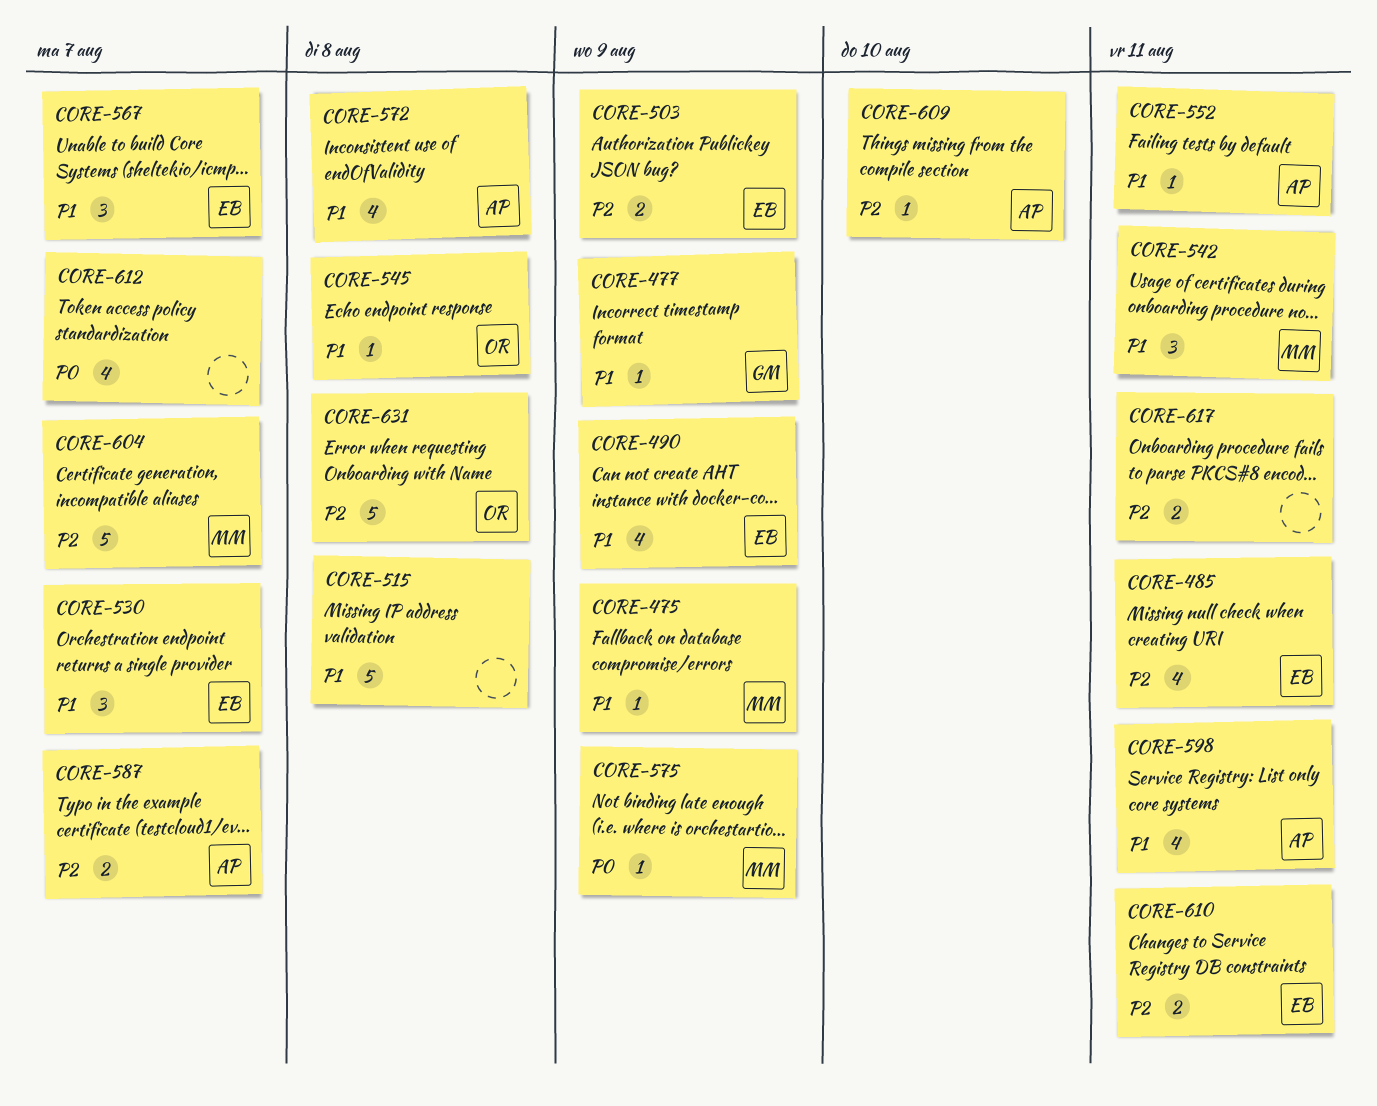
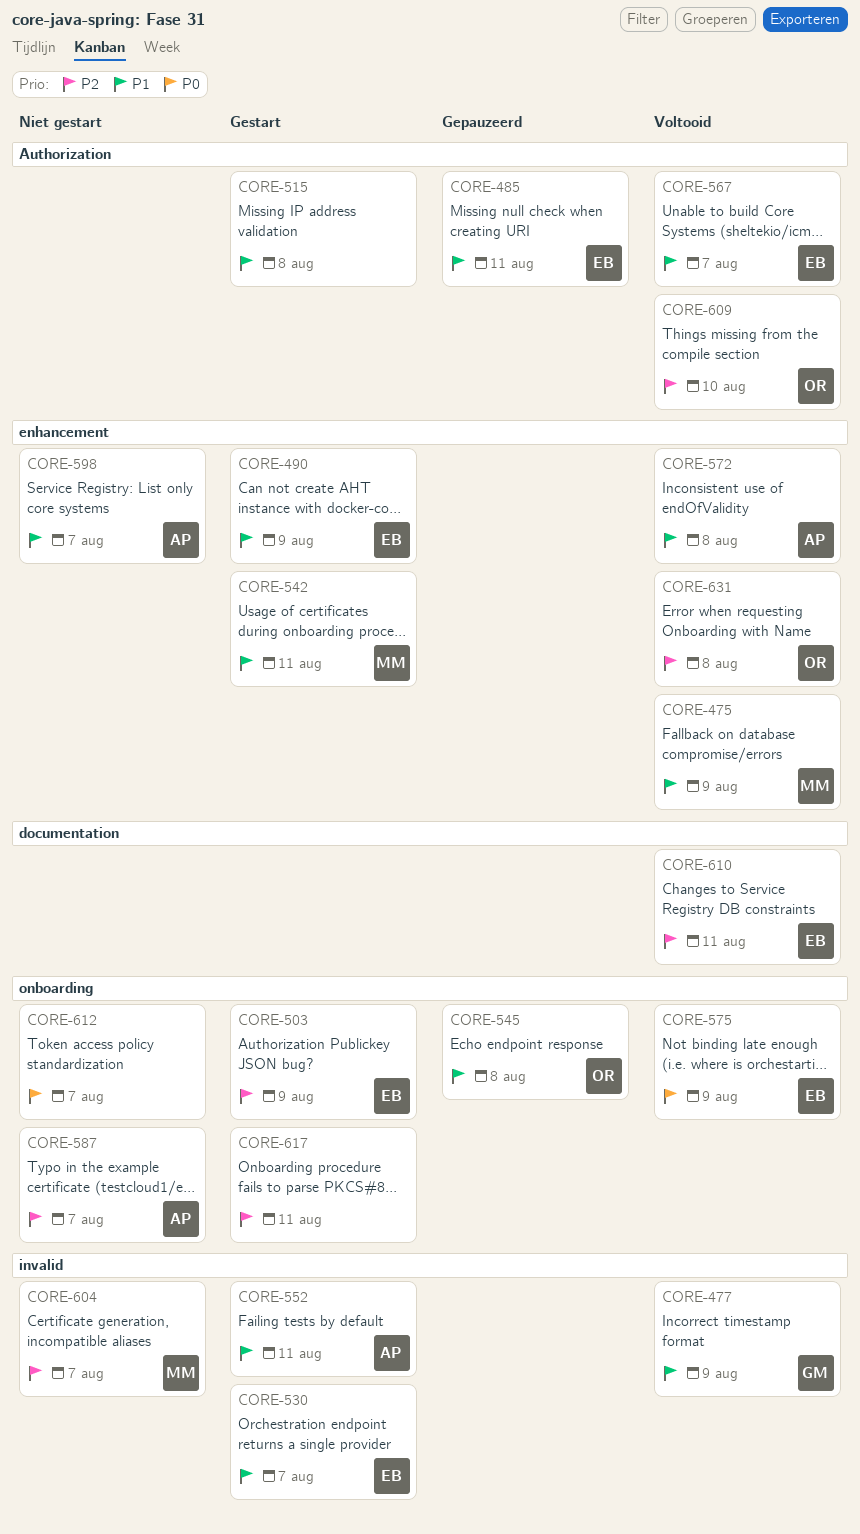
CORE-485, priority: P2 -> P1
CORE-575, owner: MM -> EB
CORE-598, due: Aug 11 -> Aug 7
CORE-609, owner: AP -> OR

